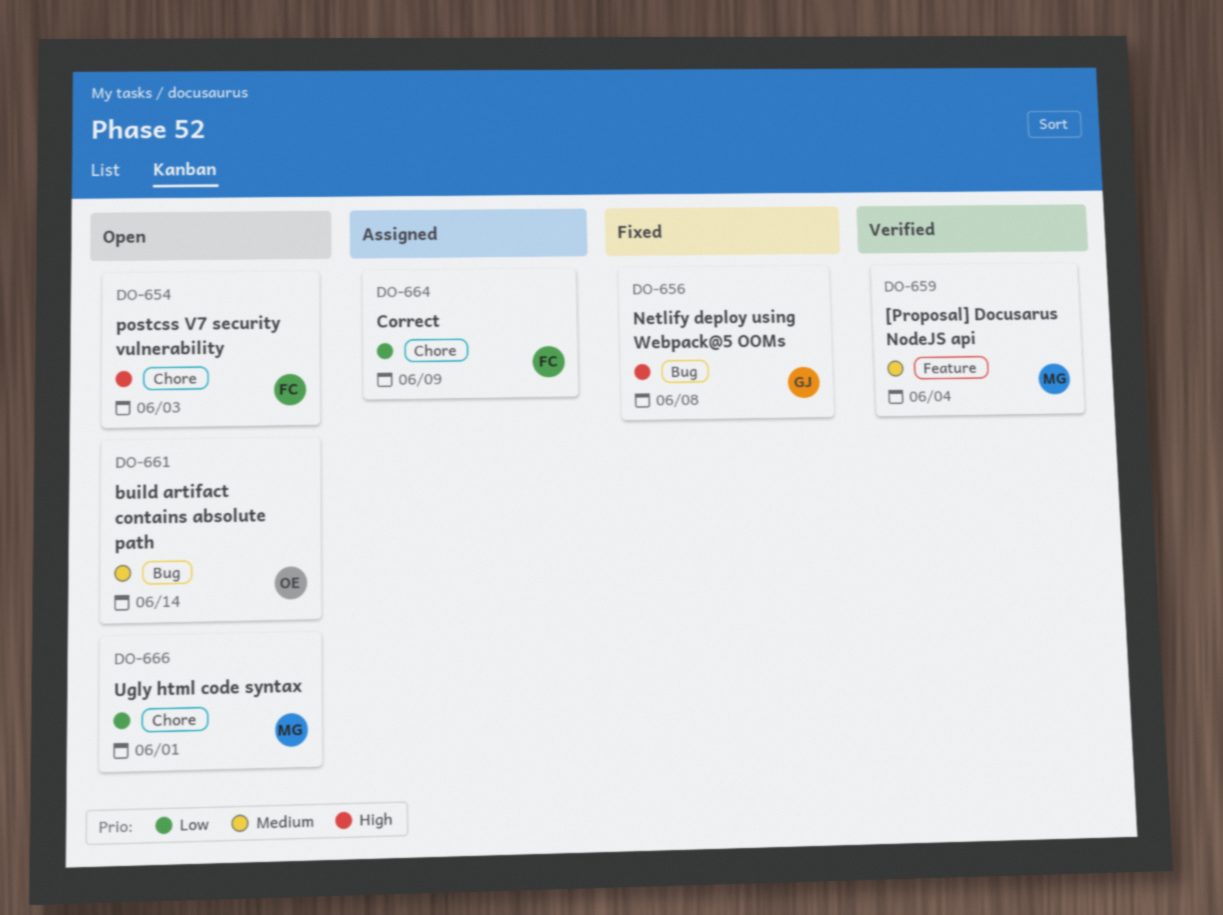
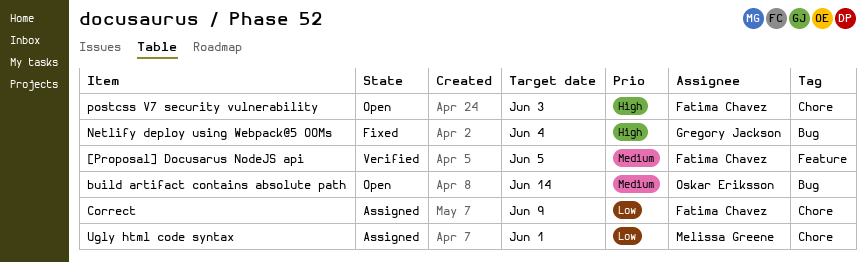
[Proposal] Docusarus NodeJS api, owner: Melissa Greene -> Fatima Chavez
[Proposal] Docusarus NodeJS api, due: Jun 4 -> Jun 5
Netlify deploy using Webpack@5 OOMs, due: Jun 8 -> Jun 4
Ugly html code syntax, status: Open -> Assigned

